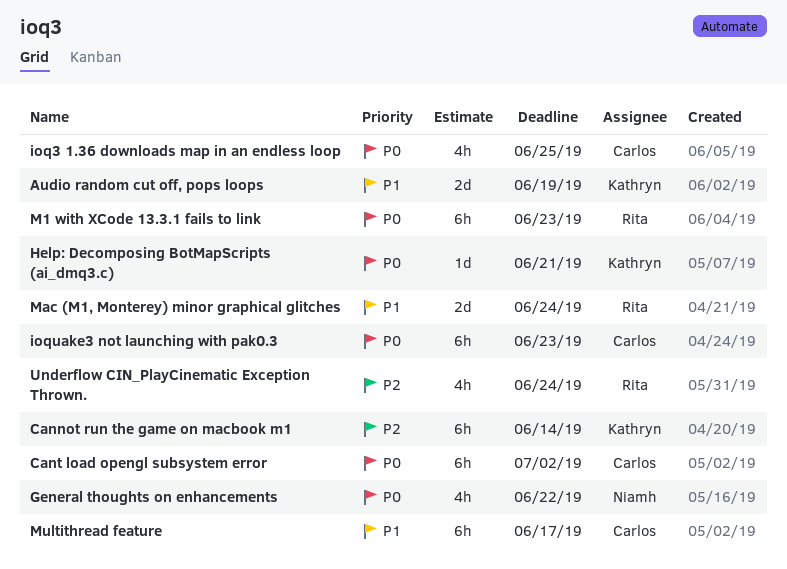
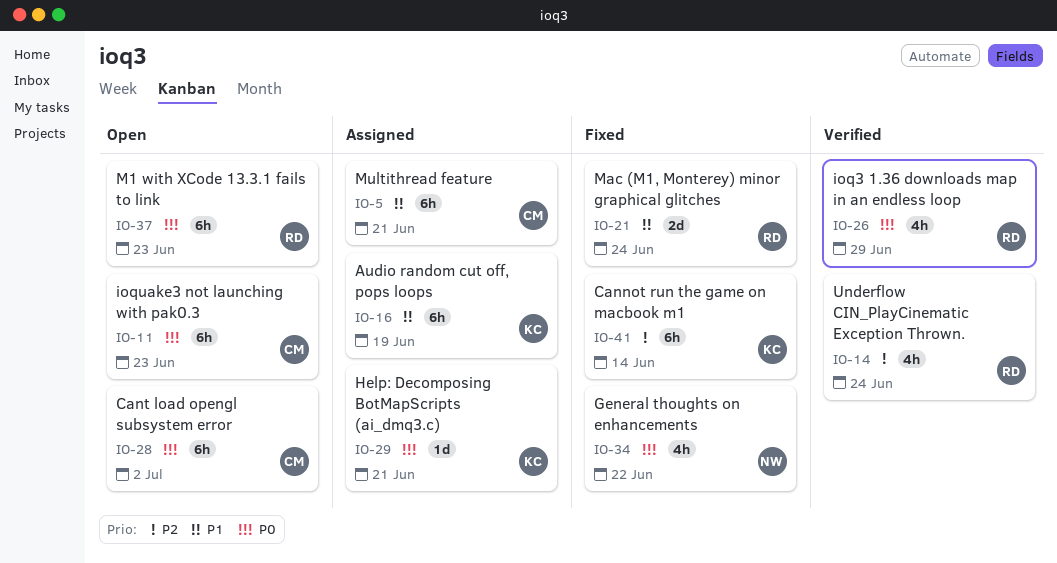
Audio random cut off, pops loops, estimate: 2d -> 6h
ioq3 1.36 downloads map in an endless loop, owner: Carlos -> Rita
ioq3 1.36 downloads map in an endless loop, due: Jun 25 -> Jun 29
Multithread feature, due: Jun 17 -> Jun 21

